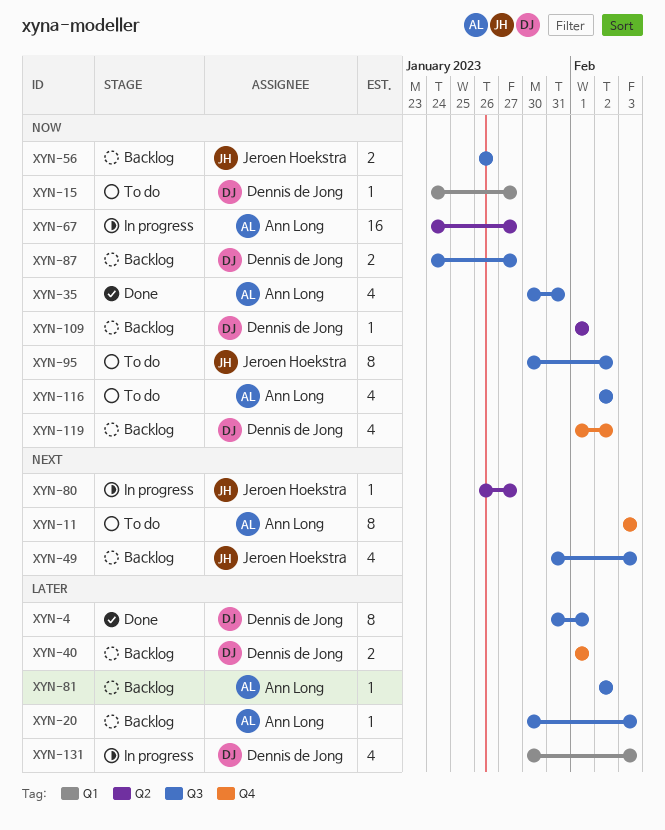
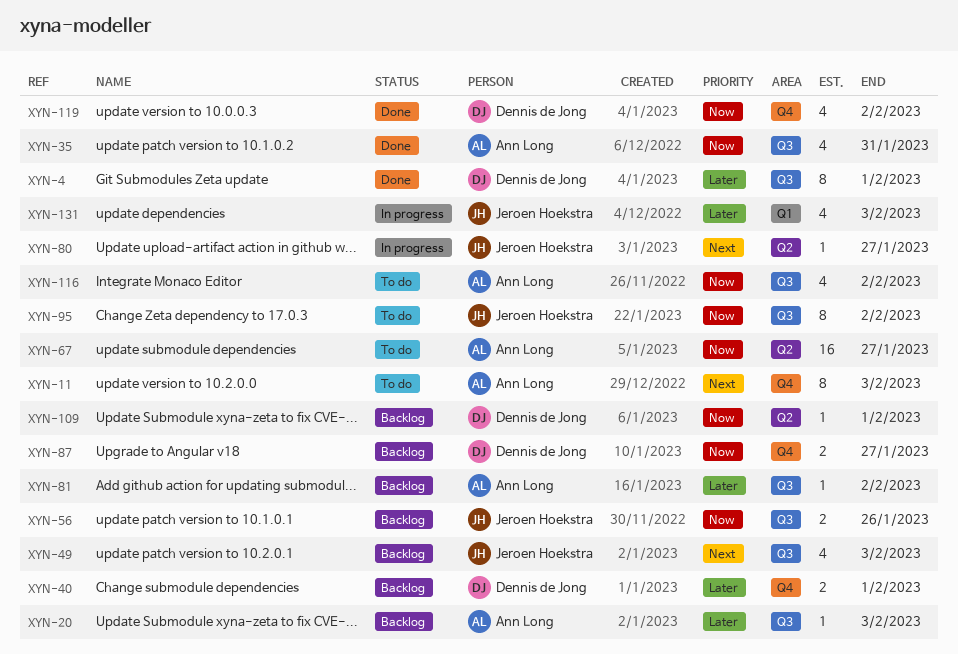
XYN-15: present -> none
XYN-67, status: In progress -> To do
XYN-87, label: Q3 -> Q4
XYN-119, status: Backlog -> Done
XYN-131, owner: Dennis de Jong -> Jeroen Hoekstra

